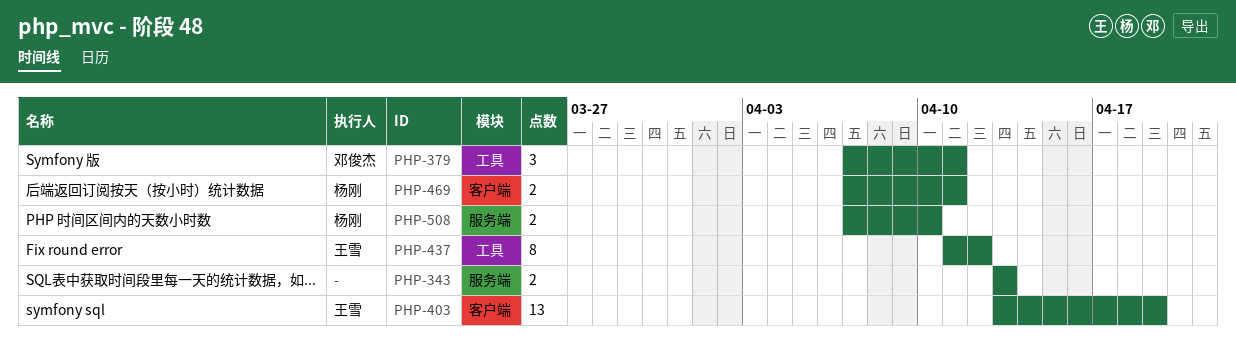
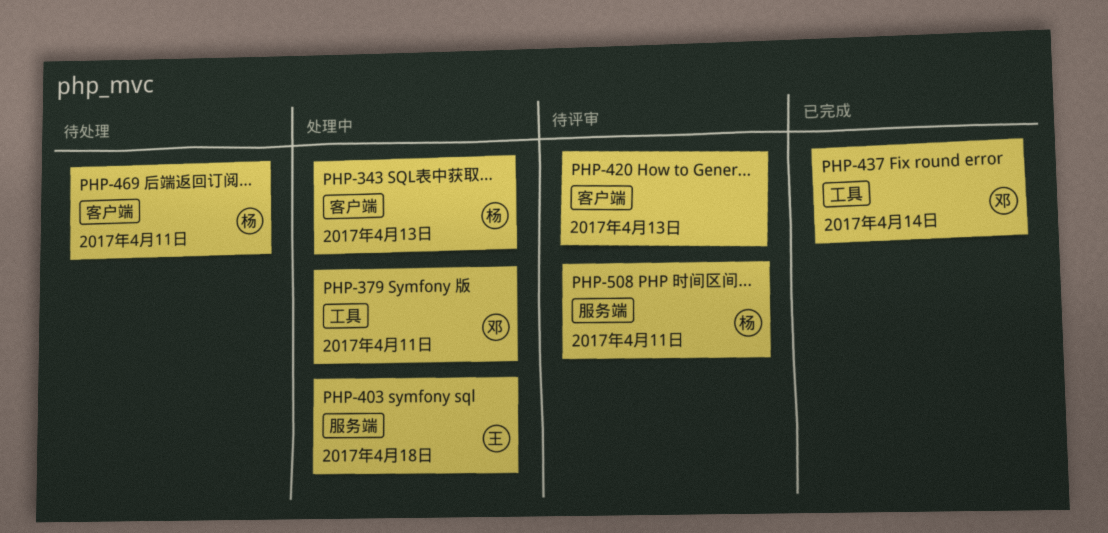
PHP-343, owner: none -> 杨刚
PHP-343, label: 服务端 -> 客户端
PHP-403, label: 客户端 -> 服务端
PHP-403, due: Apr 19 -> Apr 18
PHP-420: none -> present
PHP-437, owner: 王雪 -> 邓俊杰
PHP-437, due: Apr 12 -> Apr 14
PHP-508, due: Apr 10 -> Apr 11

